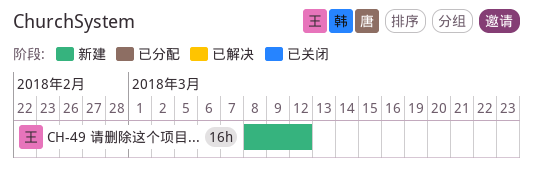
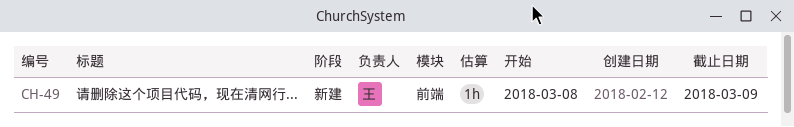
CH-49, estimate: 16h -> 1h
CH-49, due: Mar 12 -> Mar 9

